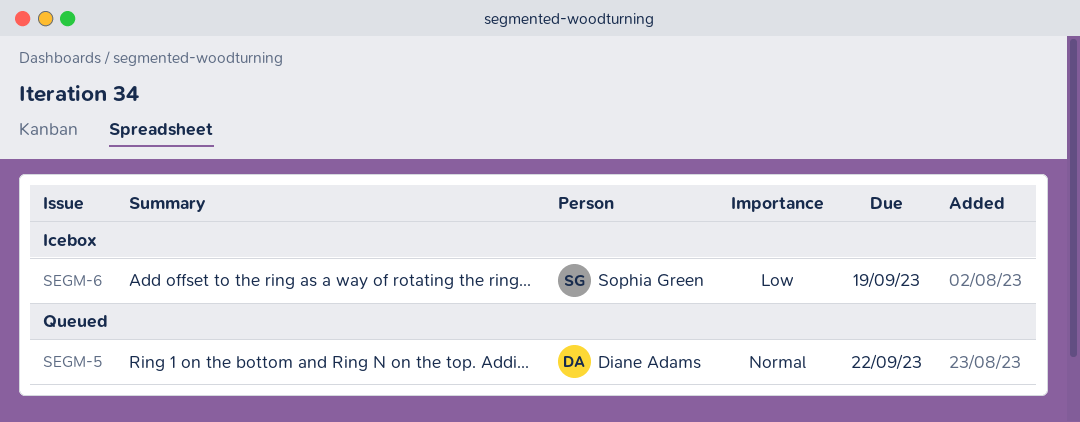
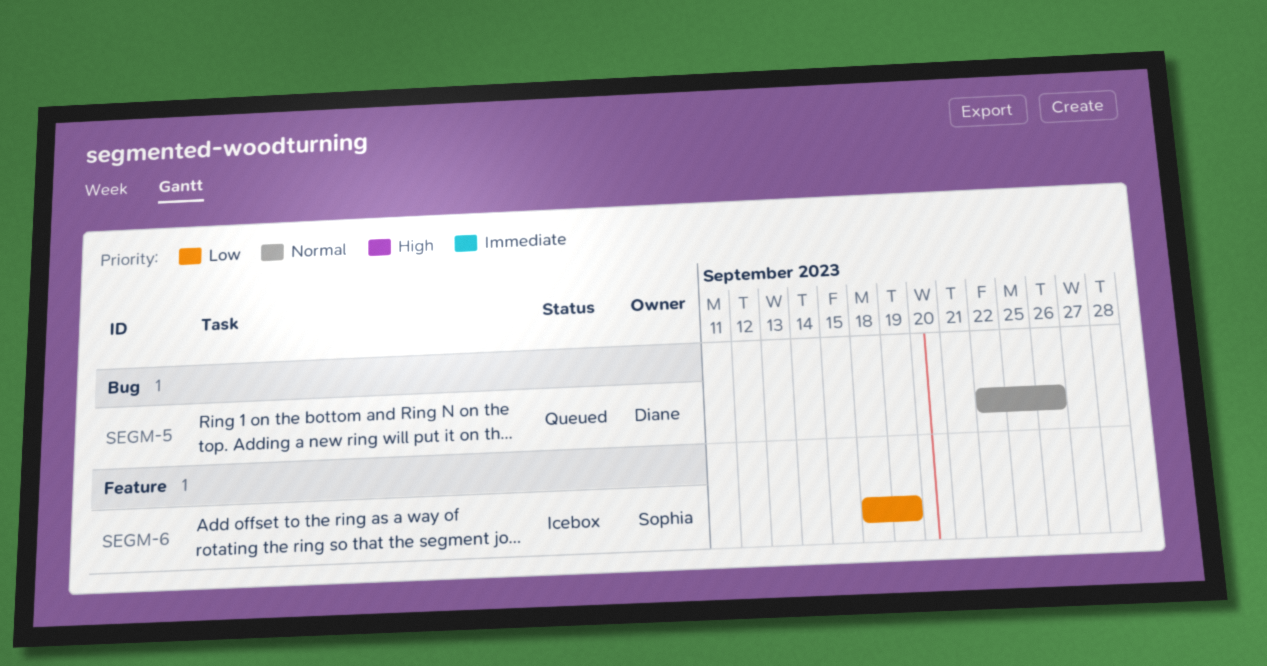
SEGM-5, due: Sep 22 -> Sep 26

